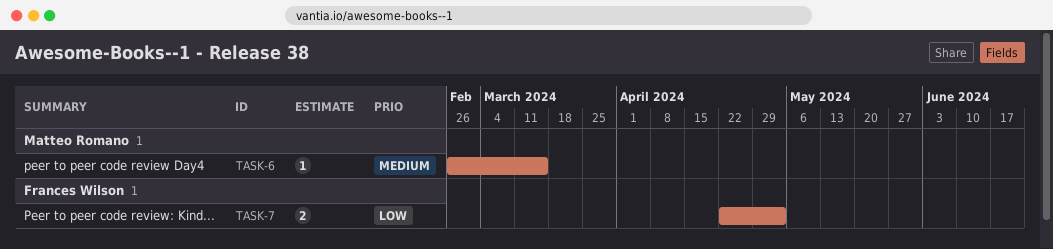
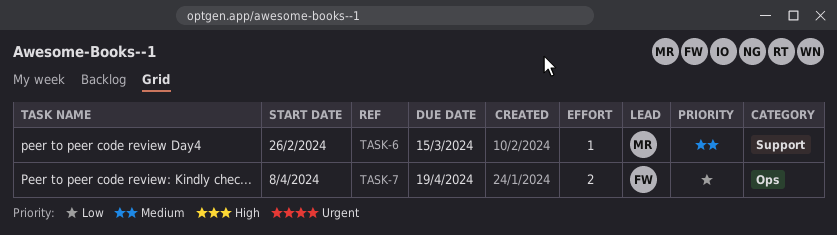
TASK-7, start: Apr 22 -> Apr 8
TASK-7, due: May 3 -> Apr 19

